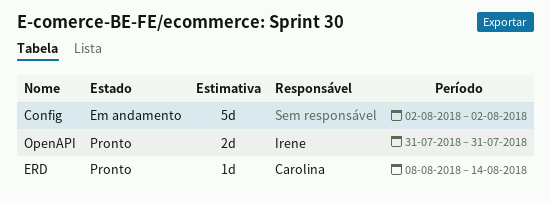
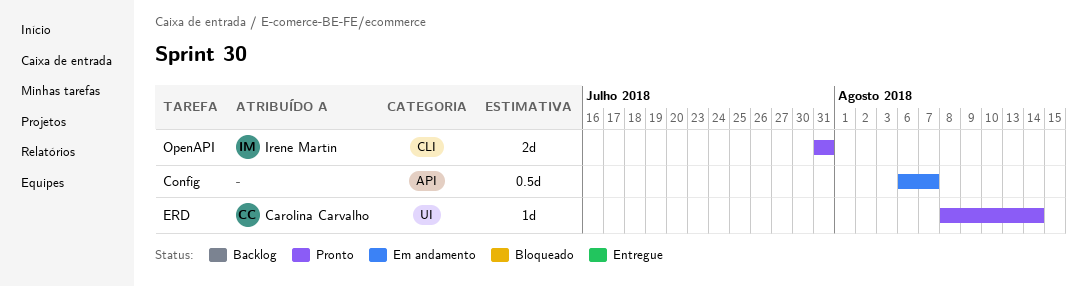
Config, estimate: 5d -> 0.5d
Config, start: Aug 2 -> Aug 6
Config, due: Aug 2 -> Aug 7

